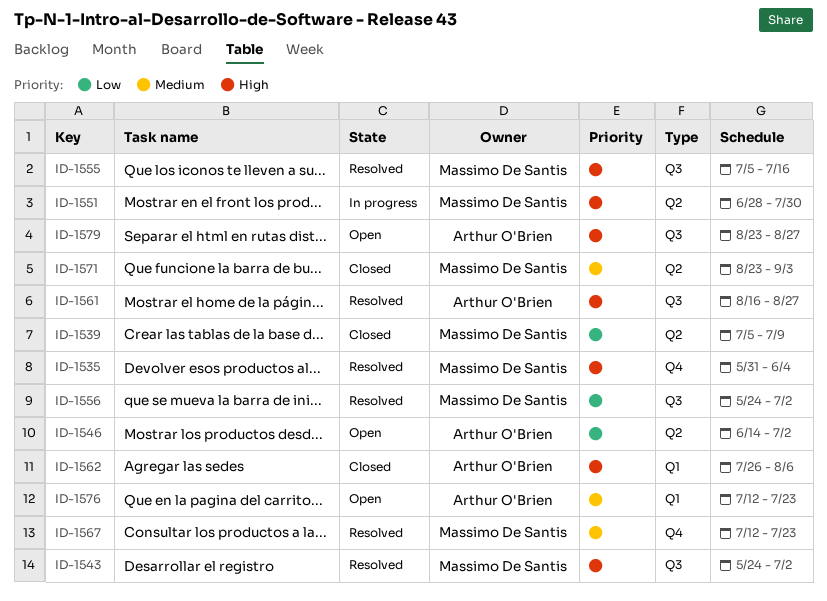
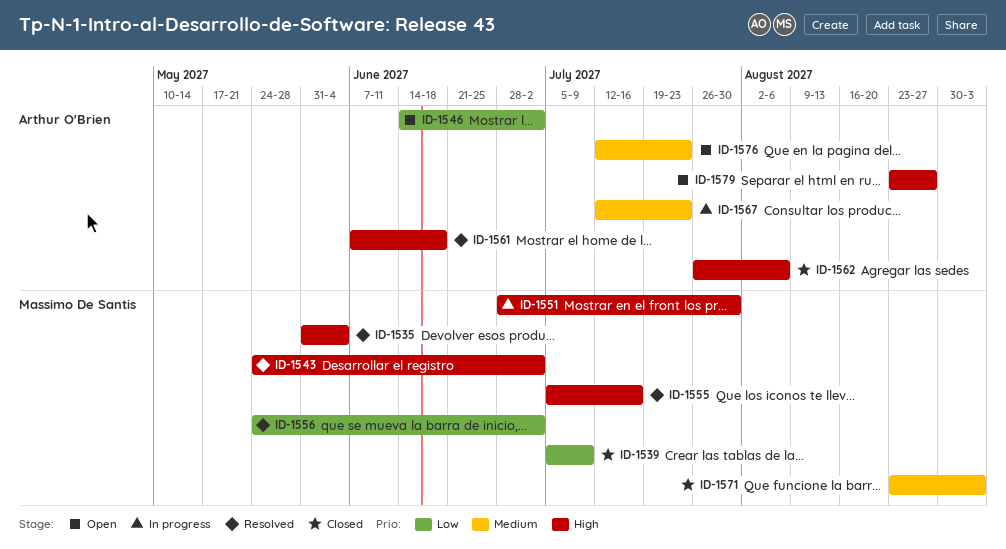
ID-1561, start: Aug 16 -> Jun 7
ID-1561, due: Aug 27 -> Jun 18
ID-1567, status: Resolved -> In progress
ID-1567, owner: Massimo De Santis -> Arthur O'Brien

